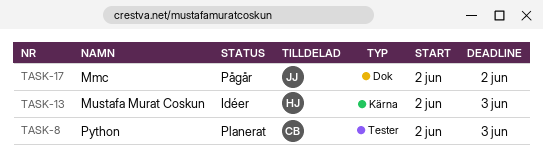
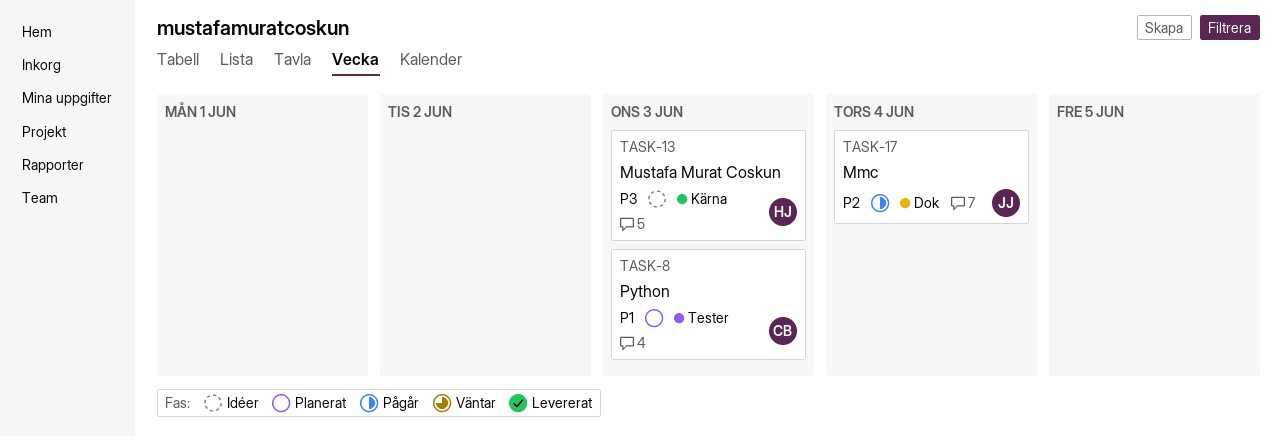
TASK-17, due: Jun 2 -> Jun 4

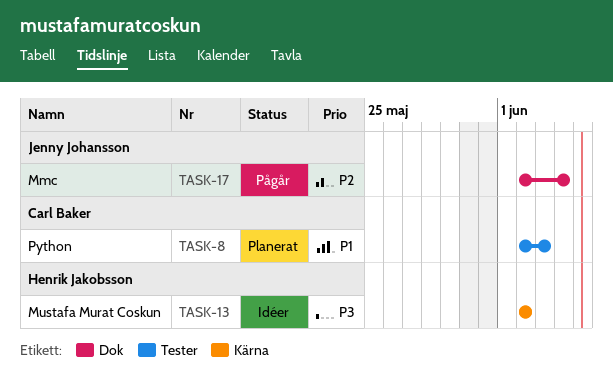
TASK-13, due: Jun 3 -> Jun 2

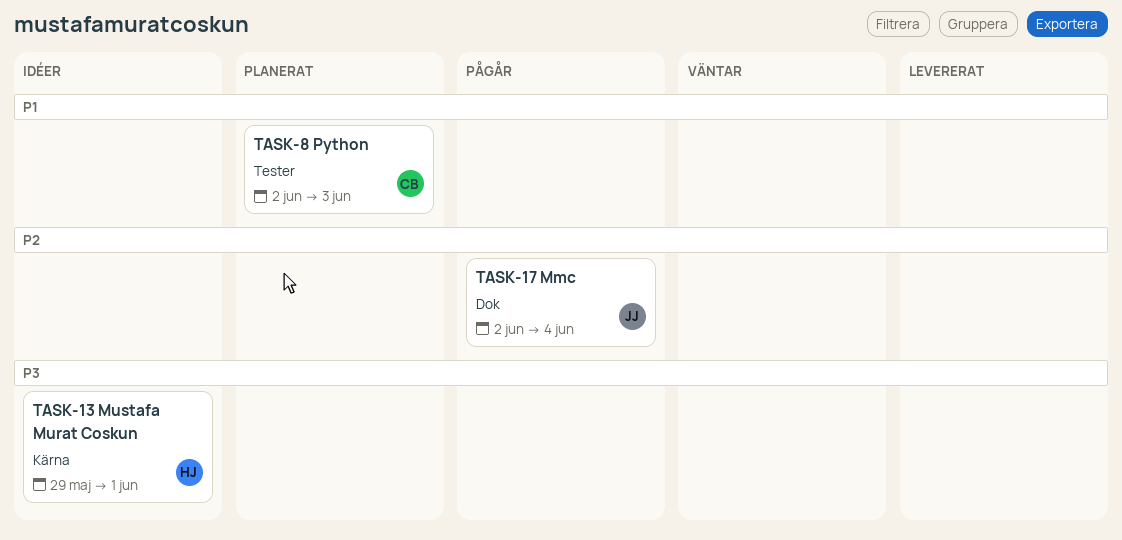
TASK-13, start: Jun 2 -> May 29
TASK-13, due: Jun 2 -> Jun 1

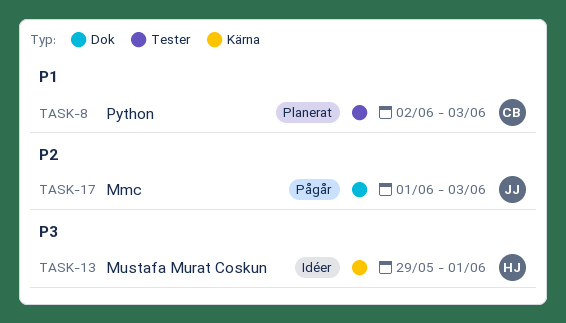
TASK-17, start: Jun 2 -> Jun 1
TASK-17, due: Jun 4 -> Jun 3

